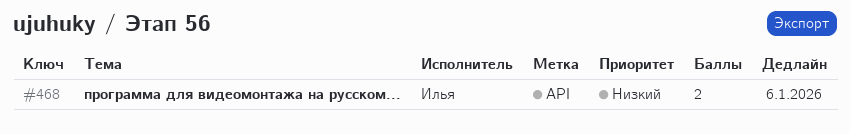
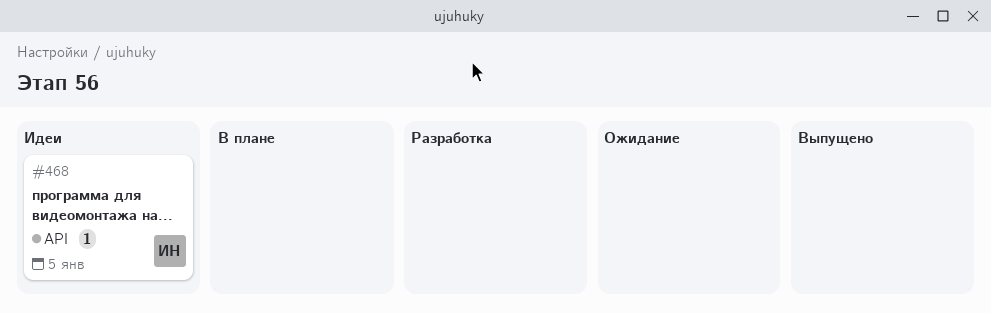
#468, estimate: 2 -> 1
#468, due: Jan 6 -> Jan 5

